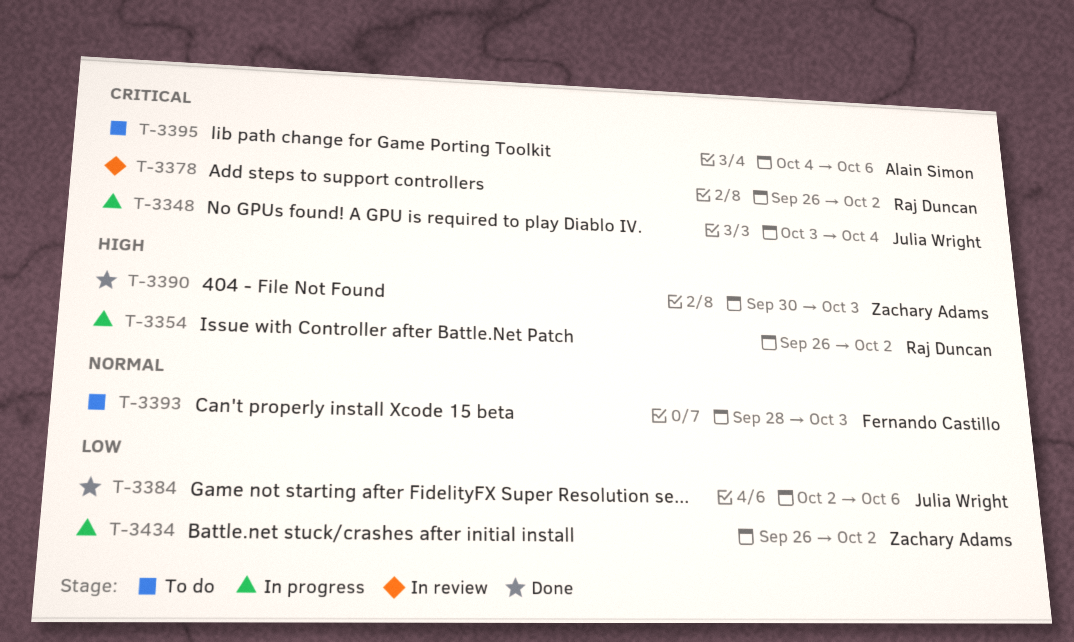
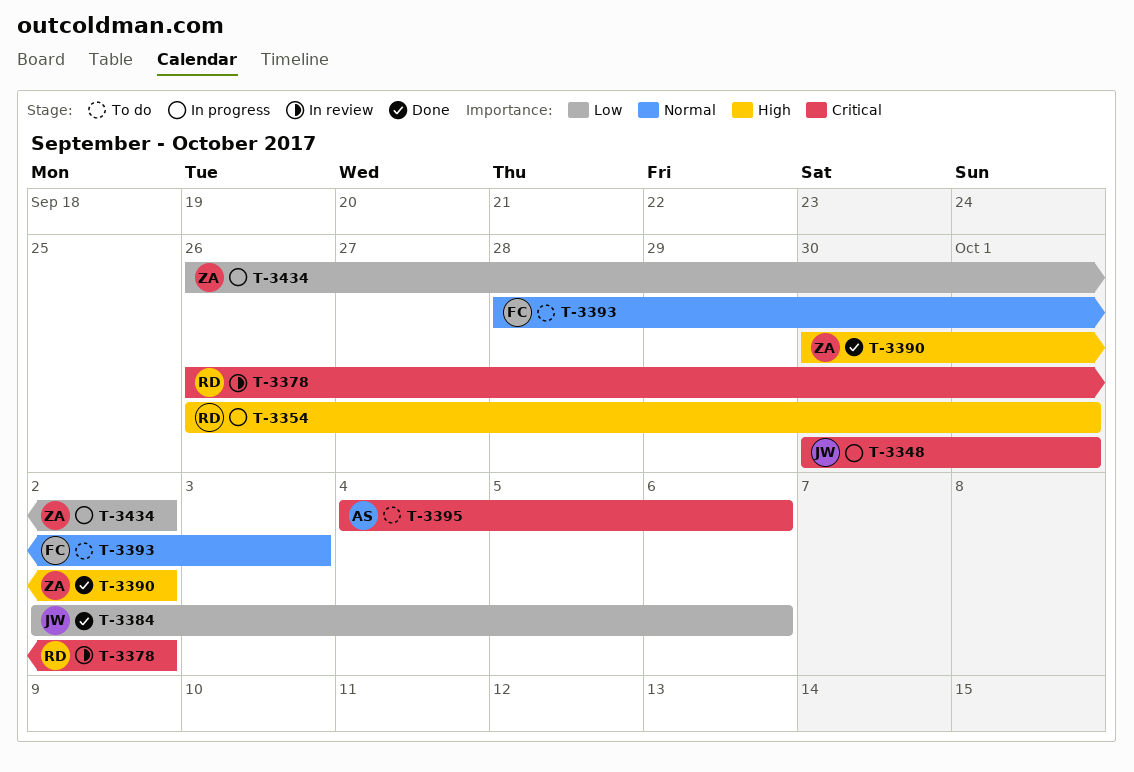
T-3348, start: Oct 3 -> Sep 30
T-3348, due: Oct 4 -> Oct 1
T-3354, due: Oct 2 -> Oct 1
T-3390, due: Oct 3 -> Oct 2

